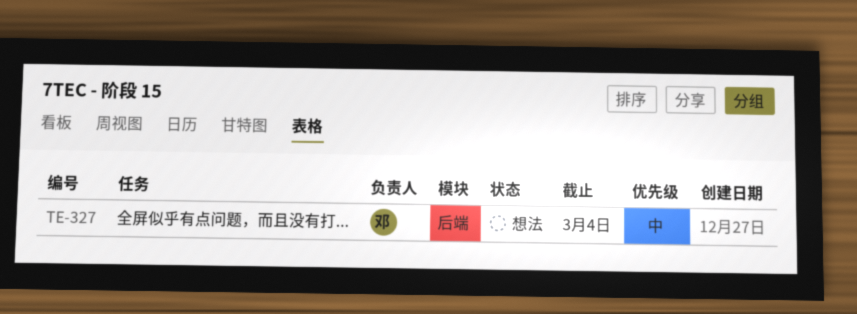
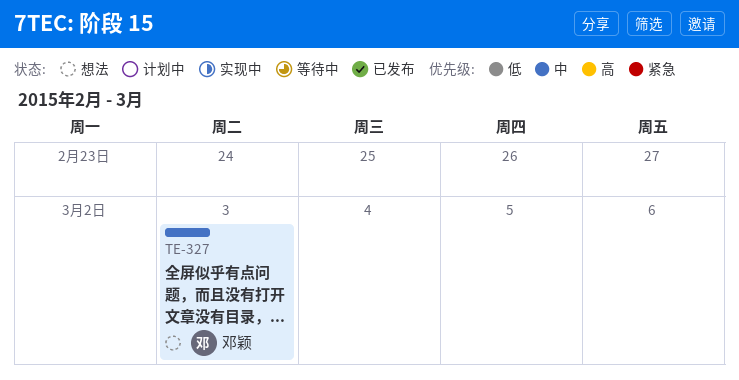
TE-327, due: Mar 4 -> Mar 3

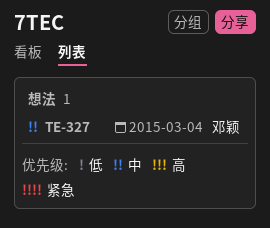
TE-327, due: Mar 3 -> Mar 4

